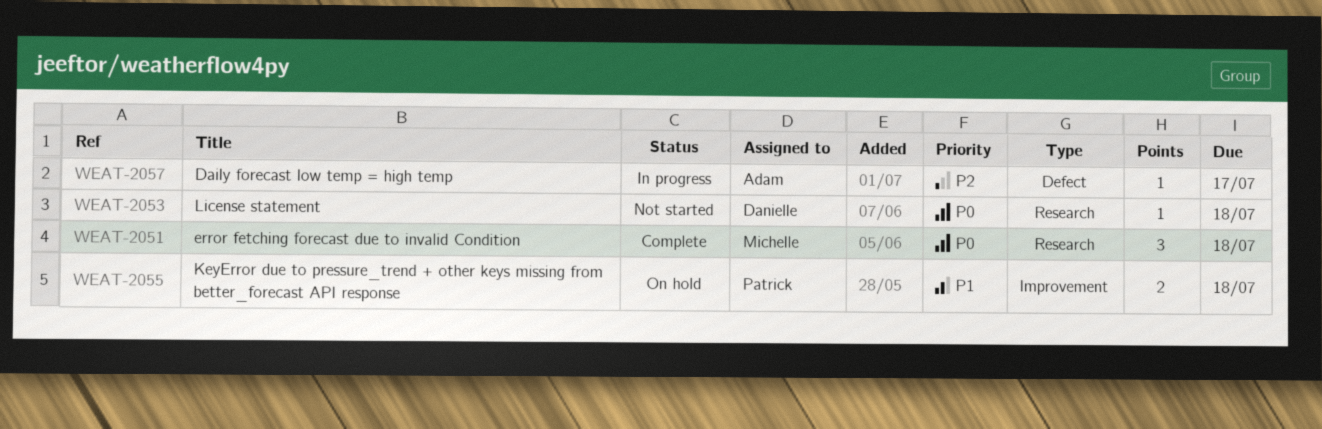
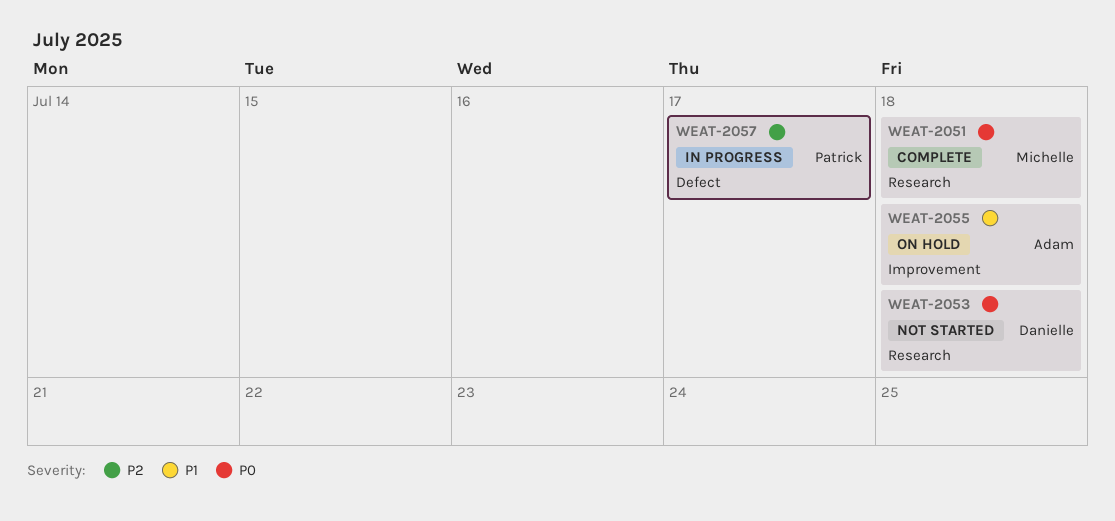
WEAT-2055, owner: Patrick -> Adam
WEAT-2057, owner: Adam -> Patrick

